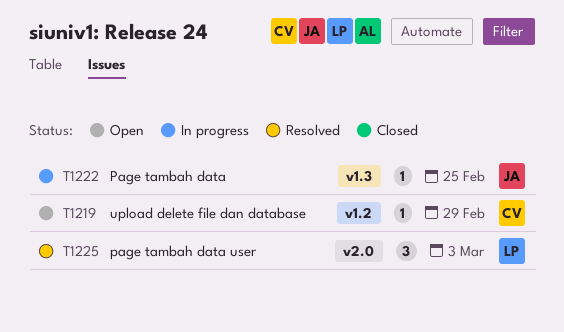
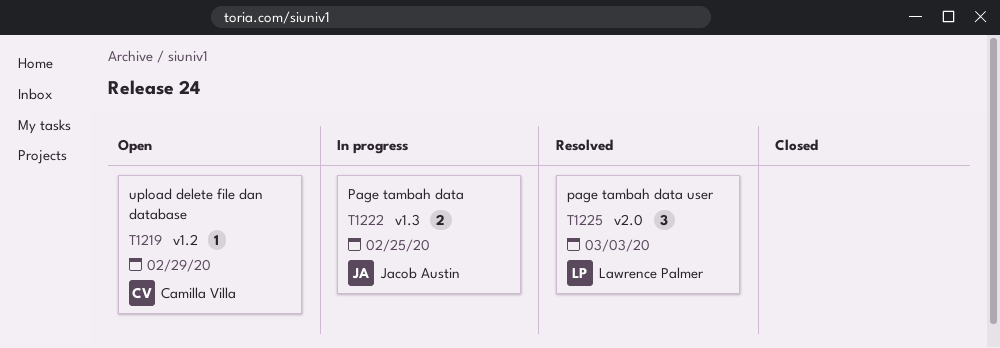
T1222, estimate: 1 -> 2

